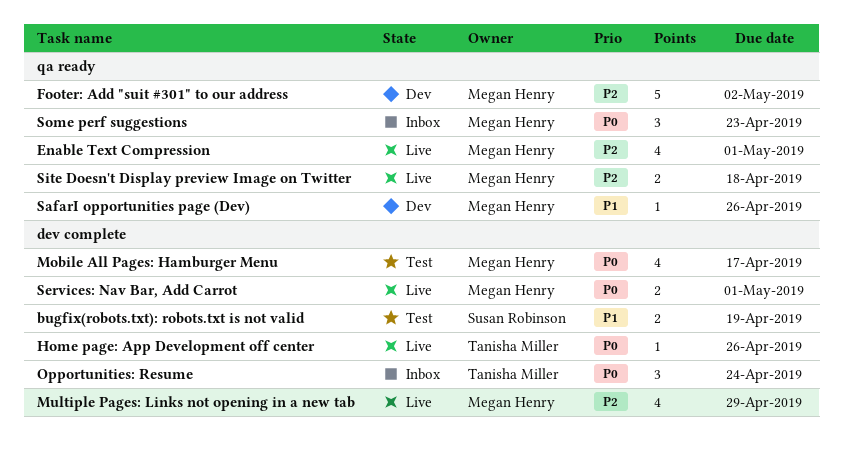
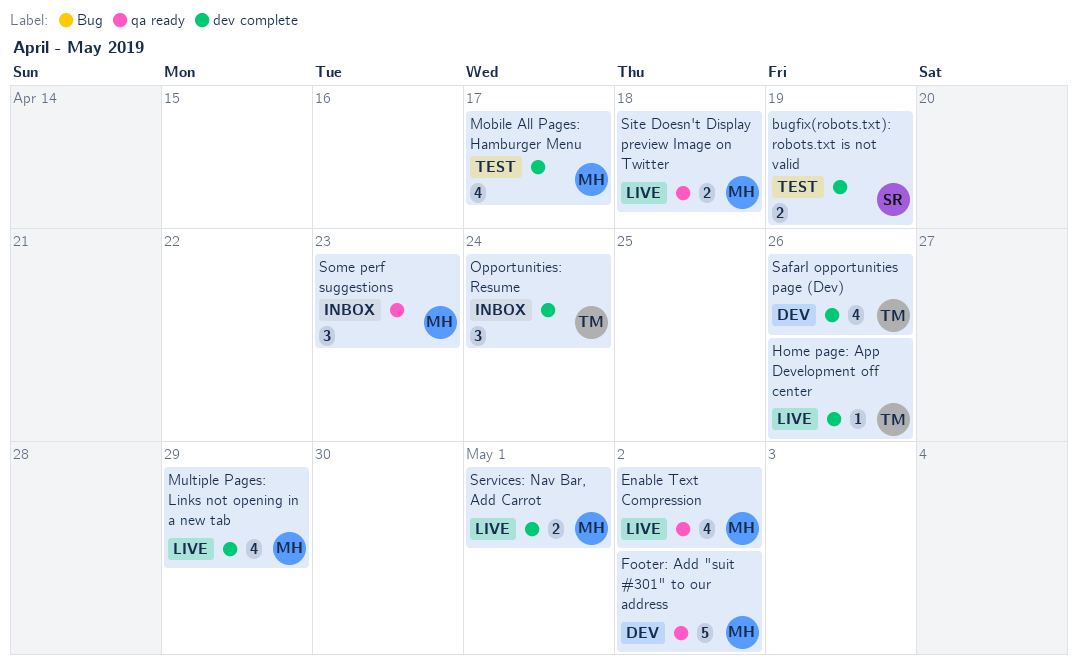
Enable Text Compression, due: May 1 -> May 2
SafarI opportunities page (Dev), owner: Megan Henry -> Tanisha Miller
SafarI opportunities page (Dev), label: qa ready -> dev complete
SafarI opportunities page (Dev), estimate: 1 -> 4

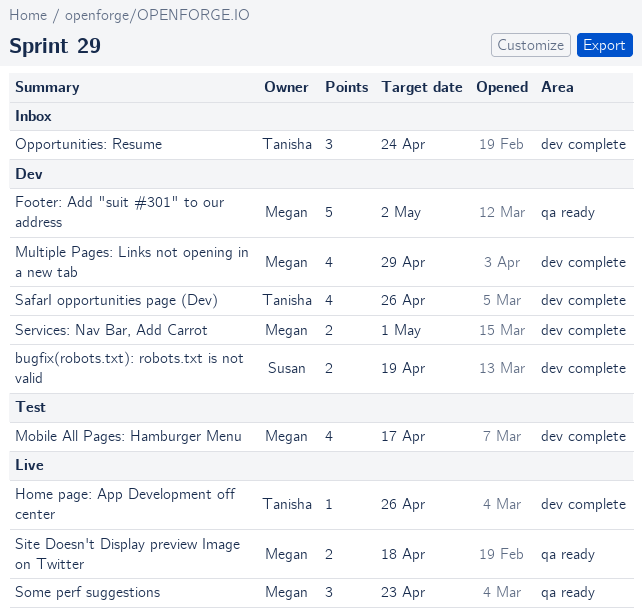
bugfix(robots.txt): robots.txt is not valid, status: Test -> Dev
Enable Text Compression: present -> none
Multiple Pages: Links not opening in a new tab, status: Live -> Dev
Services: Nav Bar, Add Carrot, status: Live -> Dev
Some perf suggestions, status: Inbox -> Live

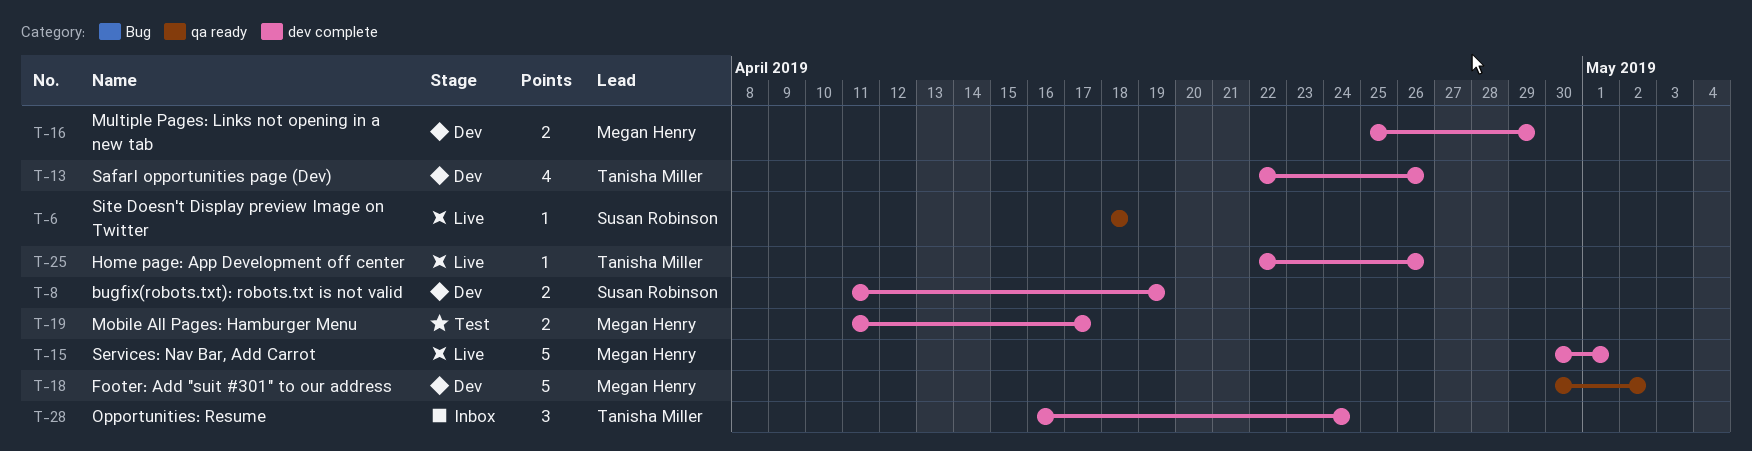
Mobile All Pages: Hamburger Menu, estimate: 4 -> 2
Multiple Pages: Links not opening in a new tab, estimate: 4 -> 2
Services: Nav Bar, Add Carrot, status: Dev -> Live
Services: Nav Bar, Add Carrot, estimate: 2 -> 5
Site Doesn't Display preview Image on Twitter, owner: Megan Henry -> Susan Robinson
Site Doesn't Display preview Image on Twitter, estimate: 2 -> 1
Some perf suggestions: present -> none

